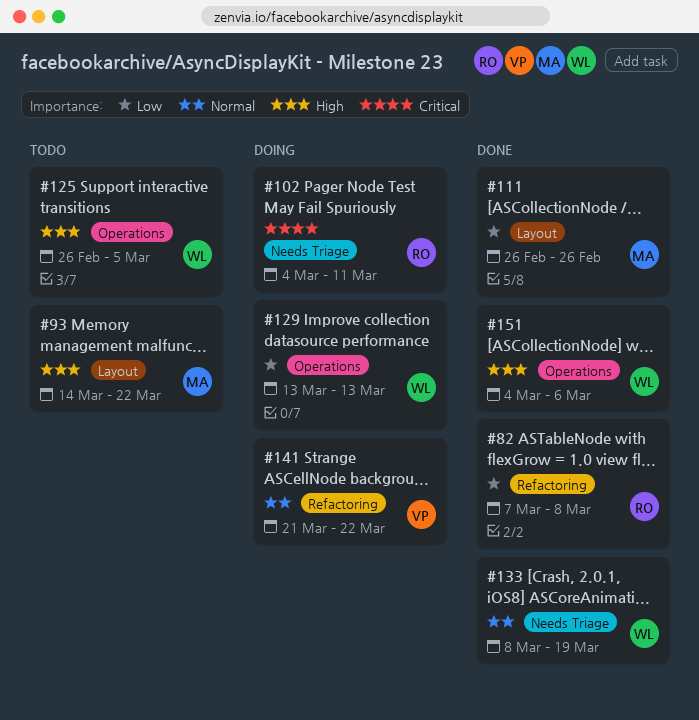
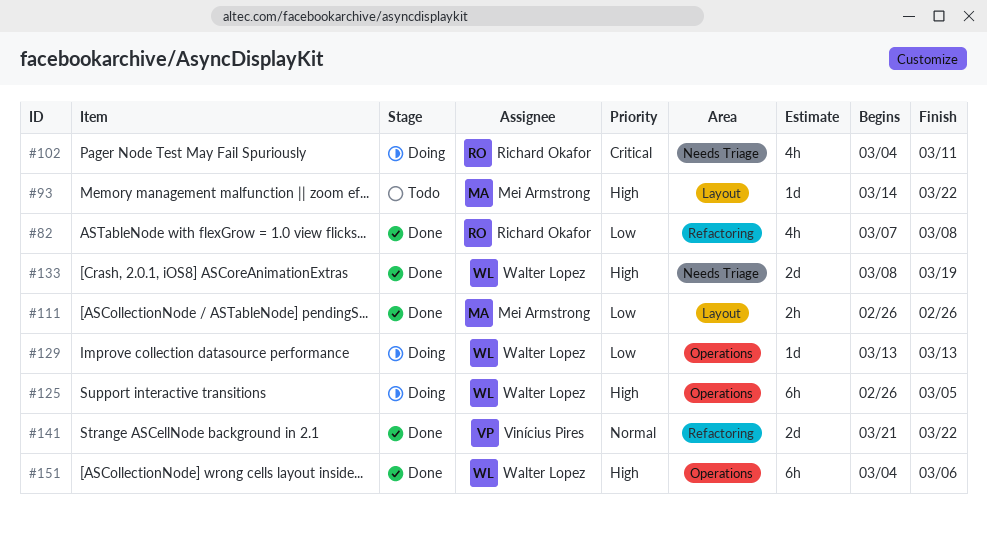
#125, status: Todo -> Doing
#133, priority: Normal -> High
#141, status: Doing -> Done

